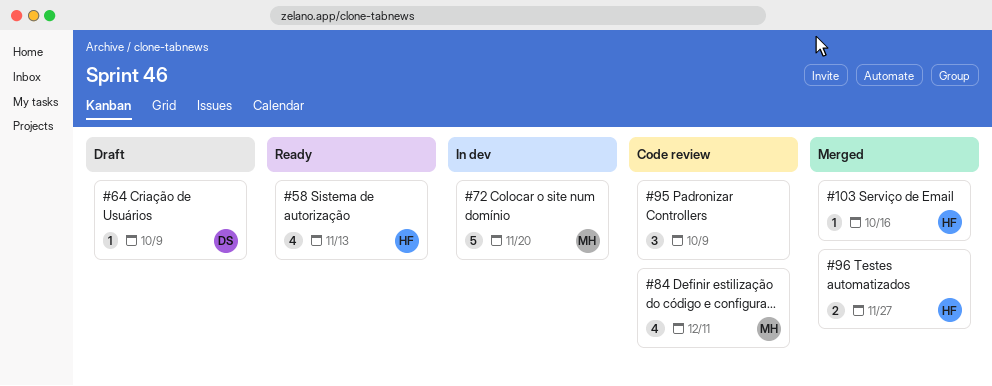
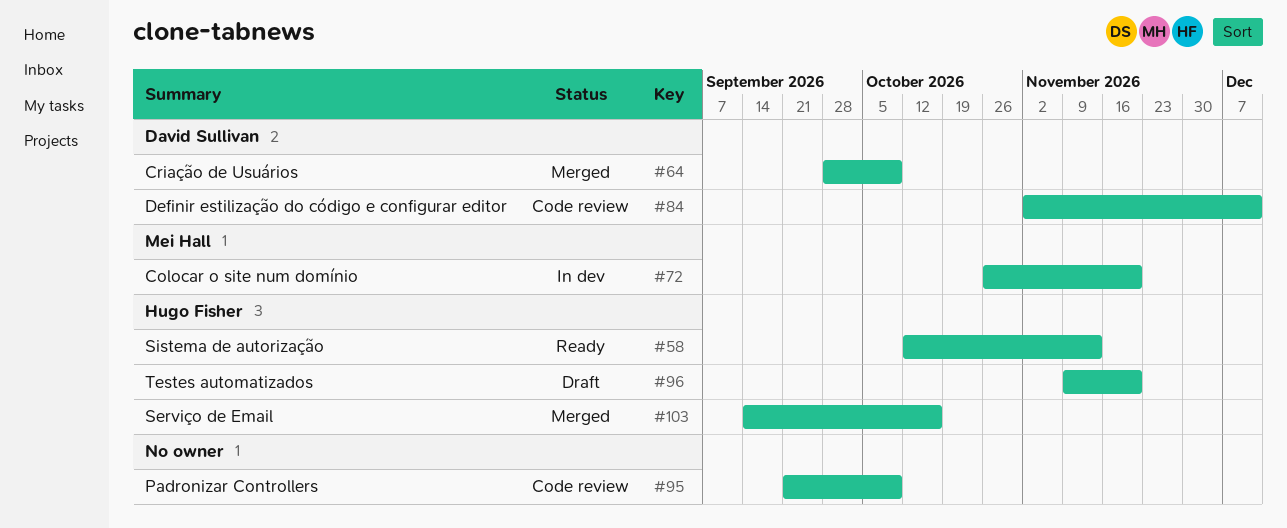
#64, status: Draft -> Merged
#84, owner: Mei Hall -> David Sullivan
#96, status: Merged -> Draft
#96, due: Nov 27 -> Nov 20

